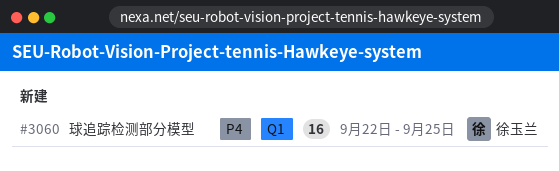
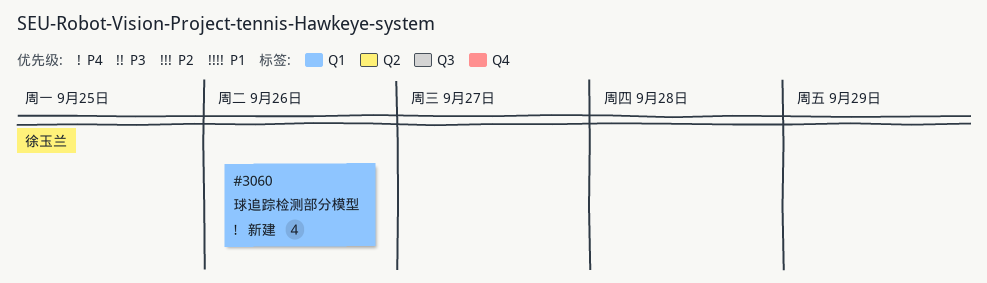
#3060, estimate: 16 -> 4
#3060, due: Sep 25 -> Sep 26

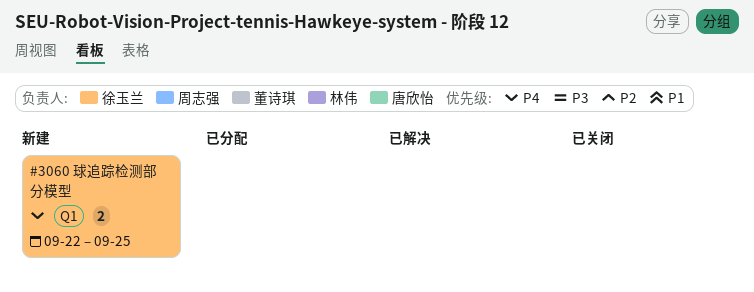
#3060, estimate: 4 -> 2
#3060, due: Sep 26 -> Sep 25

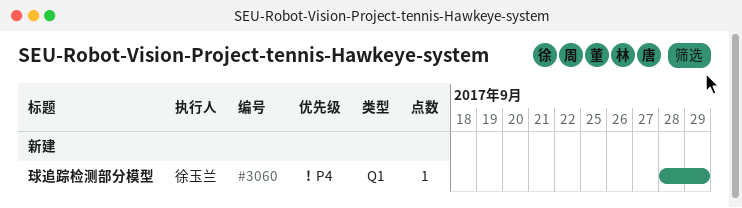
#3060, estimate: 2 -> 1
#3060, start: Sep 22 -> Sep 28
#3060, due: Sep 25 -> Sep 29

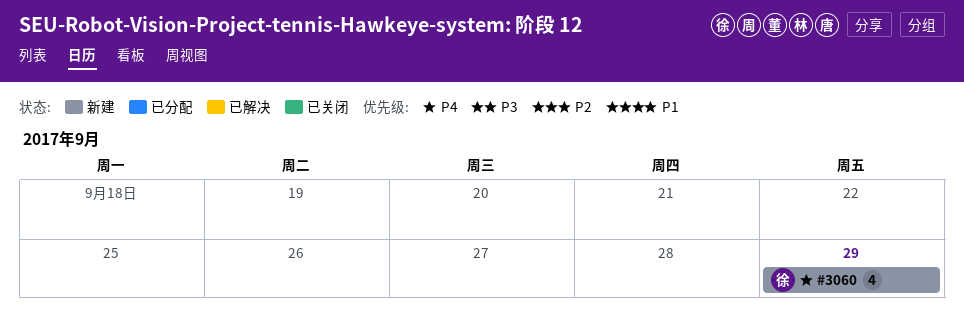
#3060, estimate: 1 -> 4
#3060, start: Sep 28 -> Sep 29

